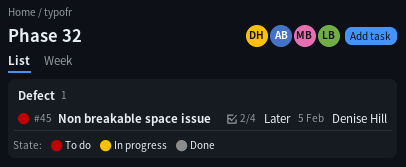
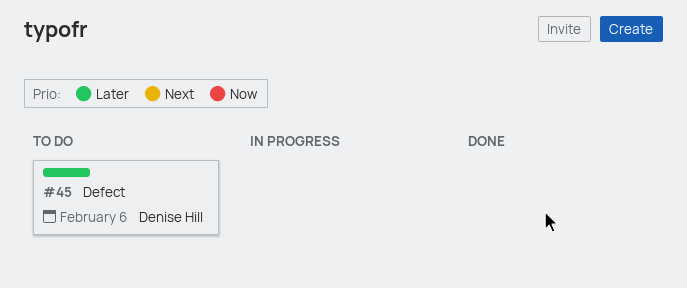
#45, due: Feb 5 -> Feb 6

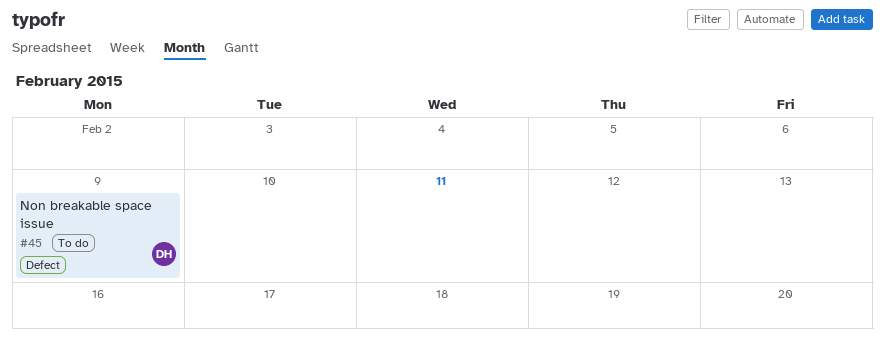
#45, due: Feb 6 -> Feb 9

